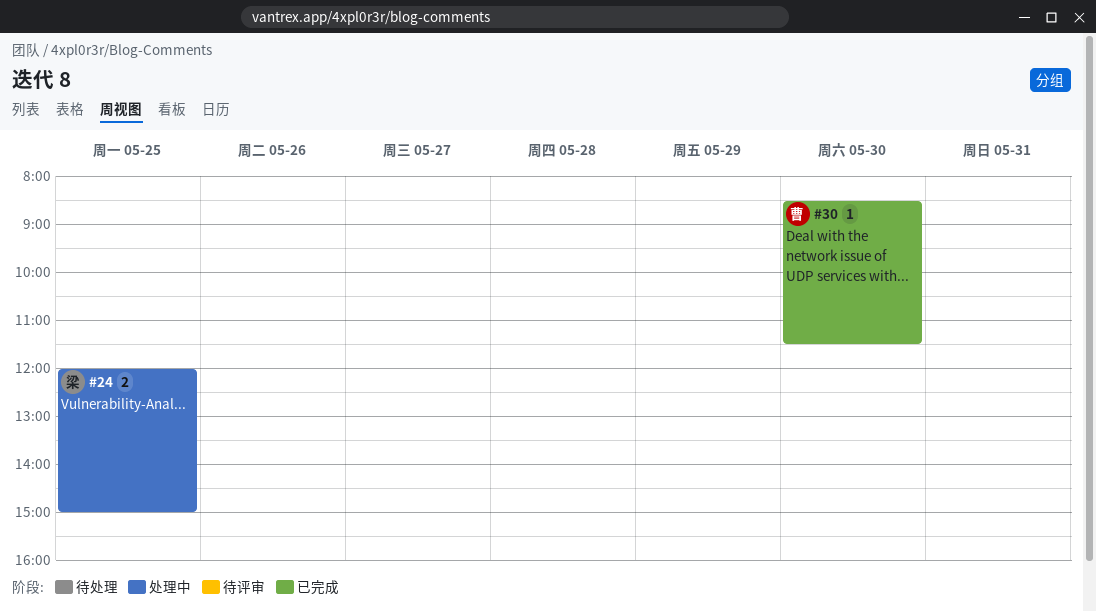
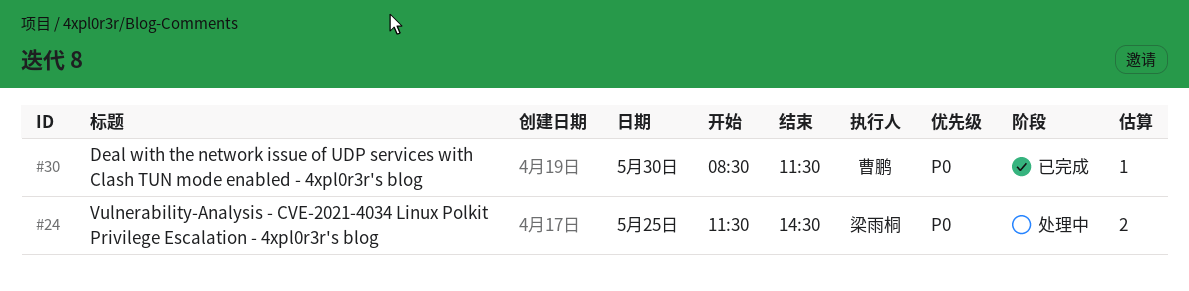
#24, begins: 12:00 -> 11:30
#24, ends: 15:00 -> 14:30

